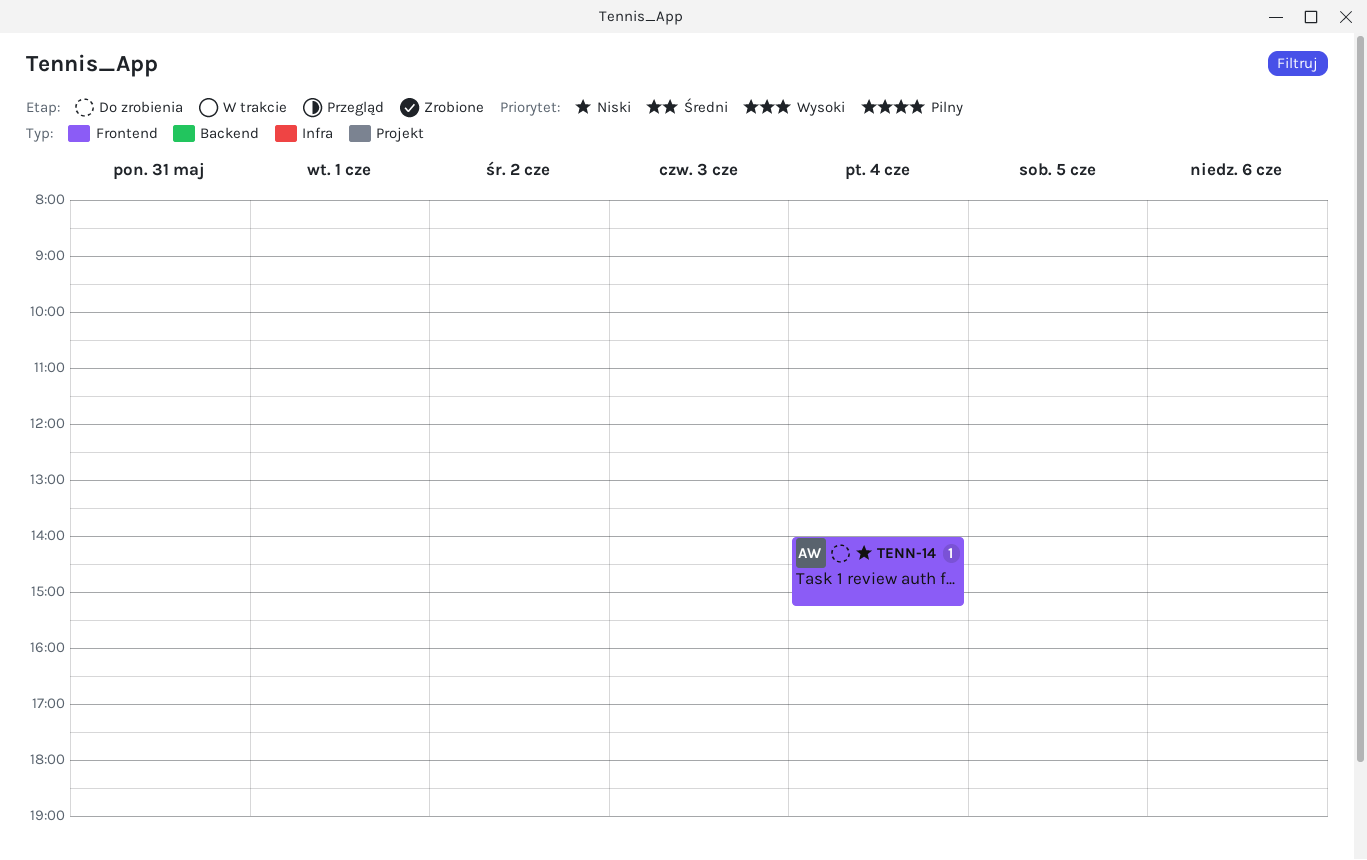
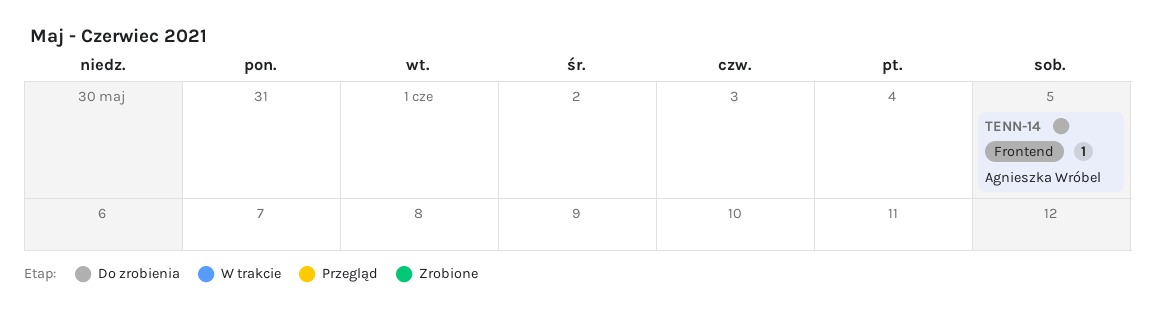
TENN-14, day: Jun 4 -> Jun 5

